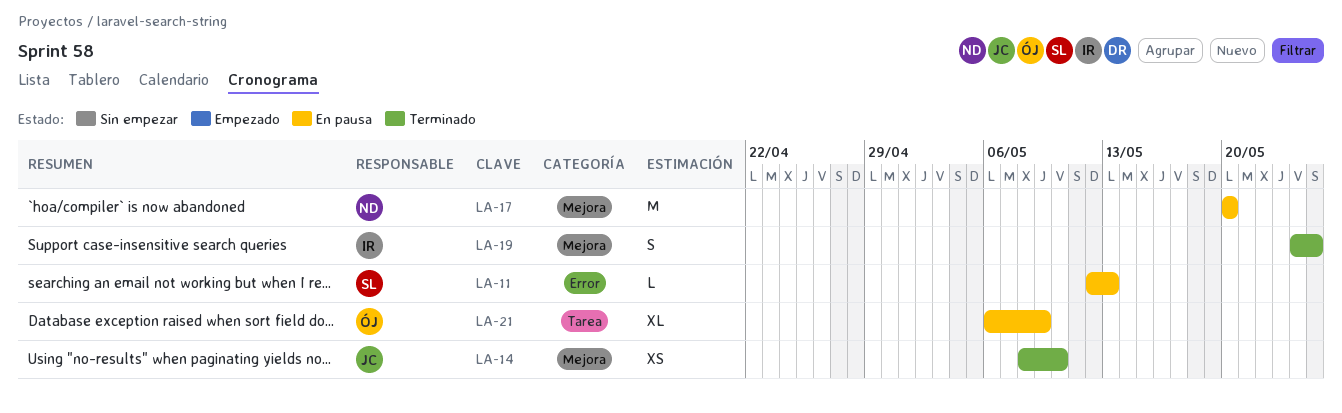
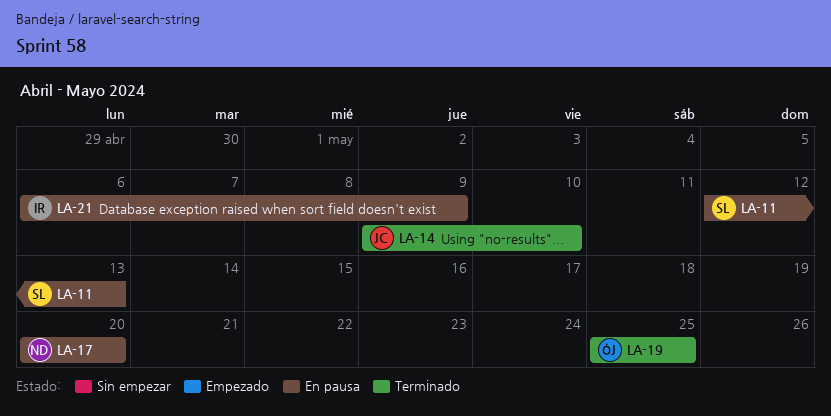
LA-14, start: May 8 -> May 9
LA-19, owner: IR -> ÓJ
LA-19, start: May 24 -> May 25
LA-21, owner: ÓJ -> IR

